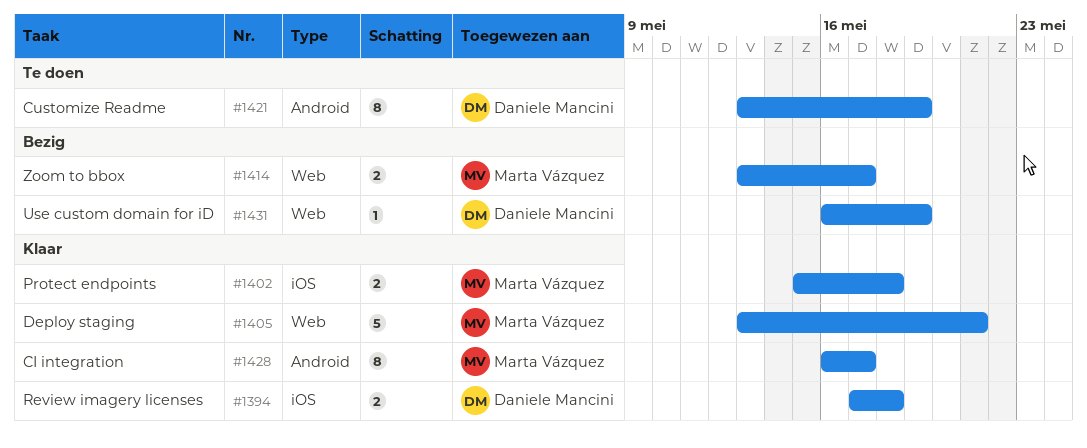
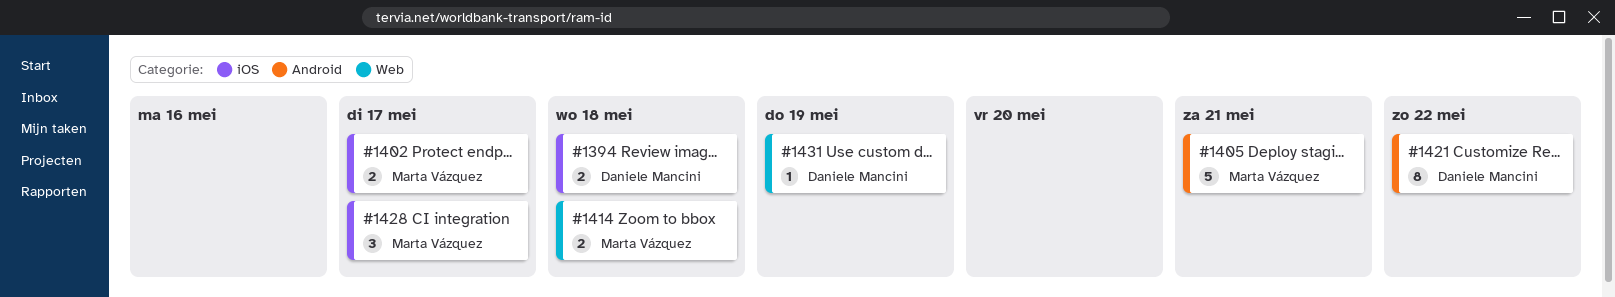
#1402, due: May 18 -> May 17
#1405, label: Web -> Android
#1414, due: May 17 -> May 18
#1421, due: May 19 -> May 22
#1428, label: Android -> iOS
#1428, estimate: 8 -> 3

